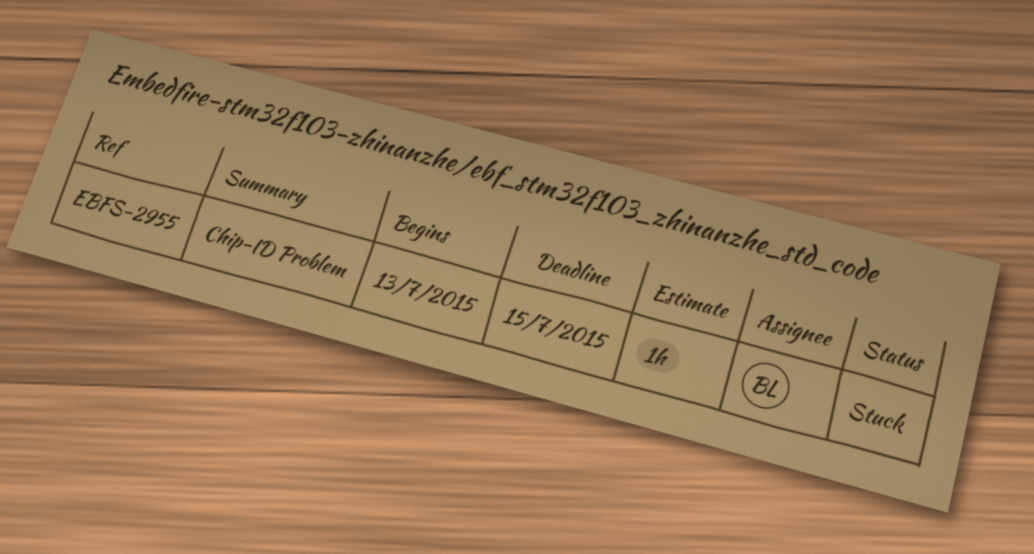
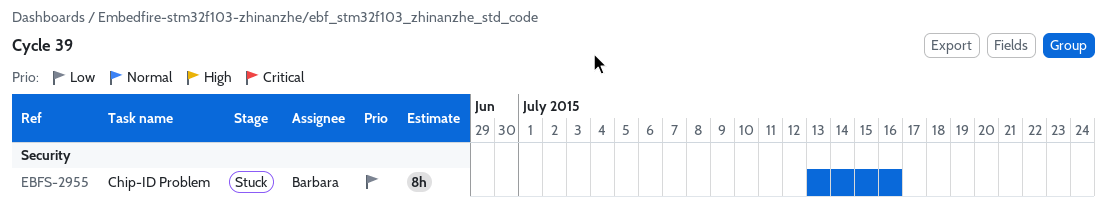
EBFS-2955, estimate: 1h -> 8h
EBFS-2955, due: Jul 15 -> Jul 16

